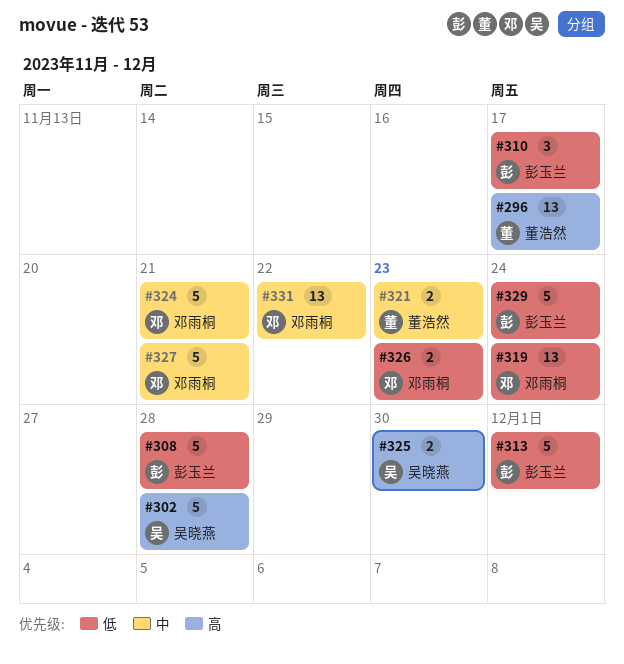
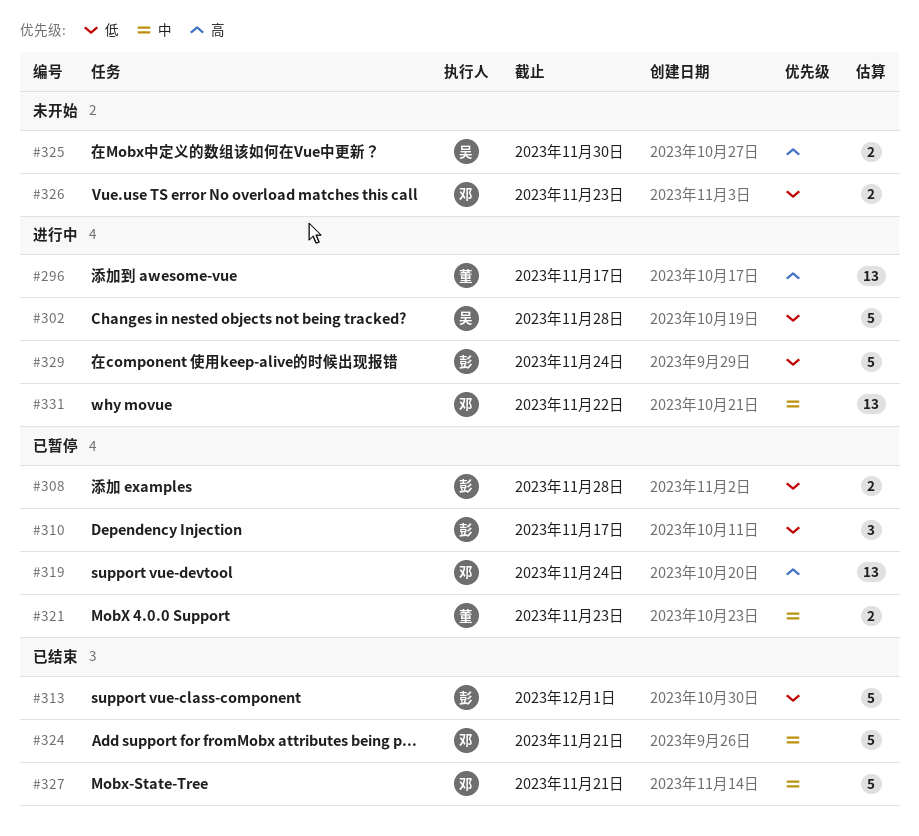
#302, priority: 高 -> 低
#308, estimate: 5 -> 2
#319, priority: 低 -> 高

